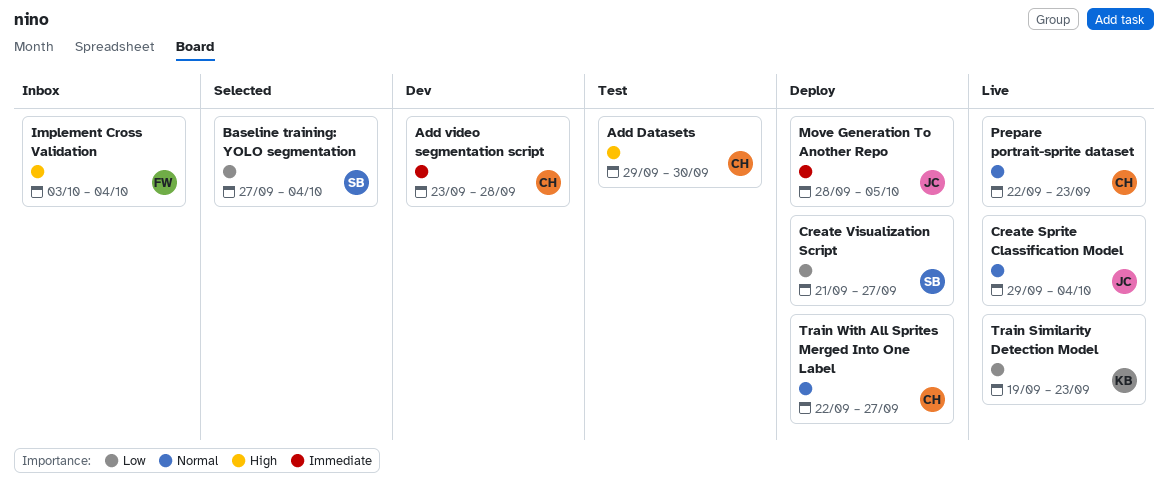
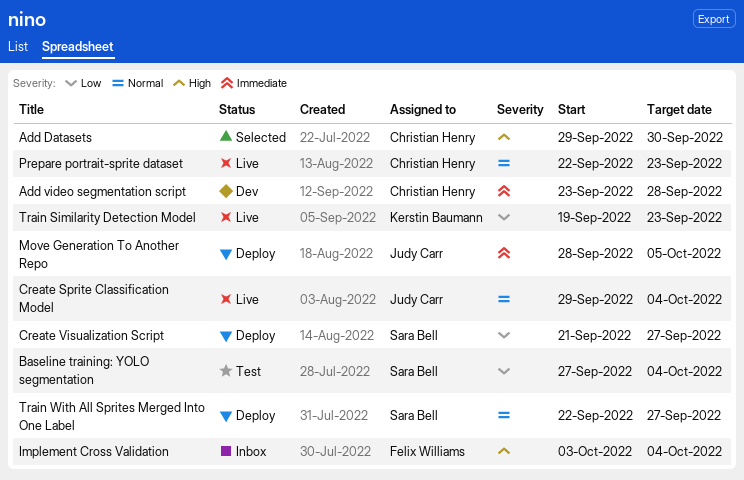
Add Datasets, status: Test -> Selected
Baseline training: YOLO segmentation, status: Selected -> Test
Train With All Sprites Merged Into One Label, owner: Christian Henry -> Sara Bell

